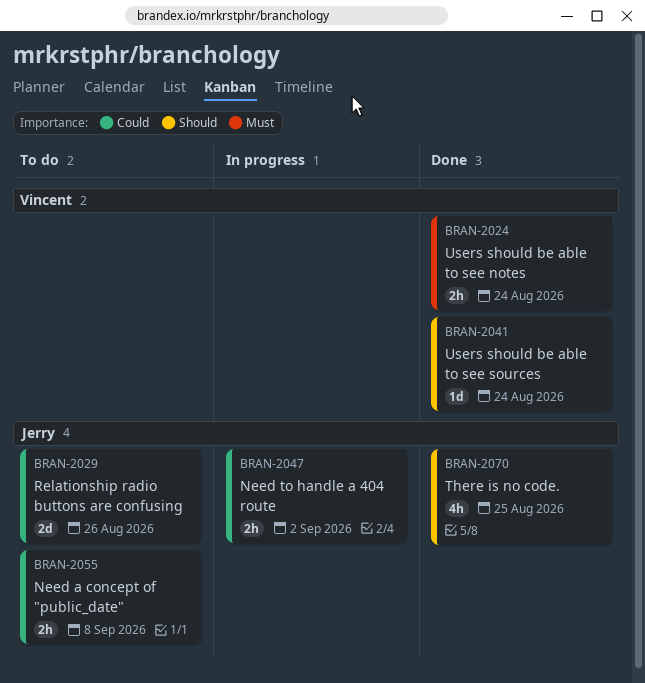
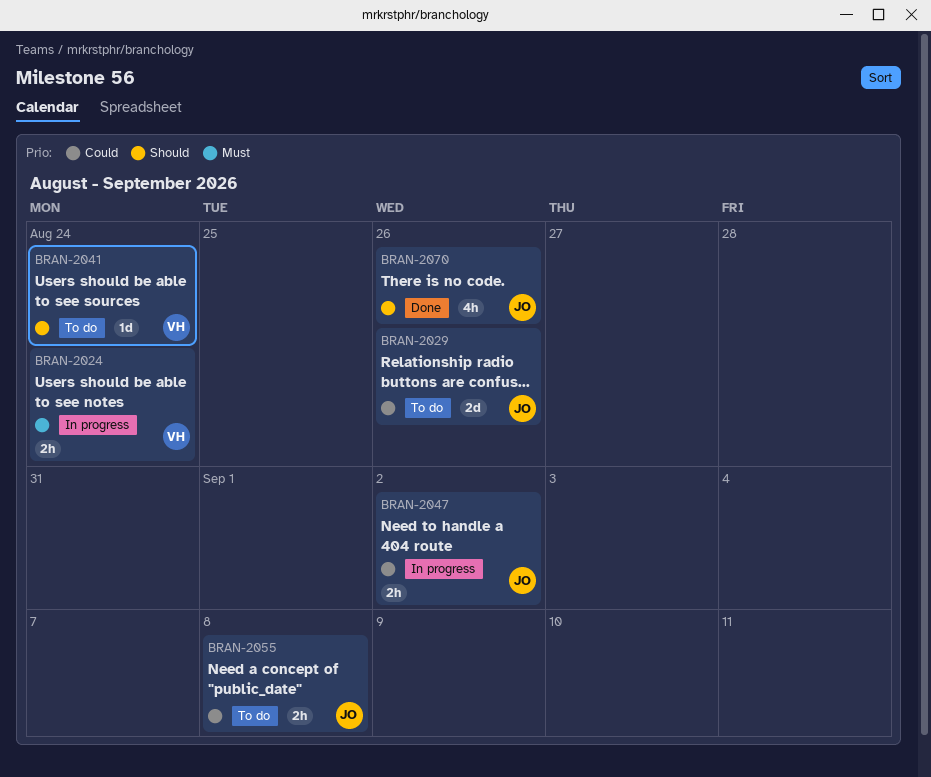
BRAN-2024, status: Done -> In progress
BRAN-2041, status: Done -> To do
BRAN-2070, due: Aug 25 -> Aug 26

